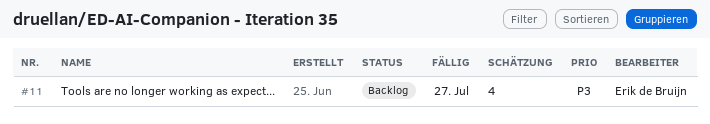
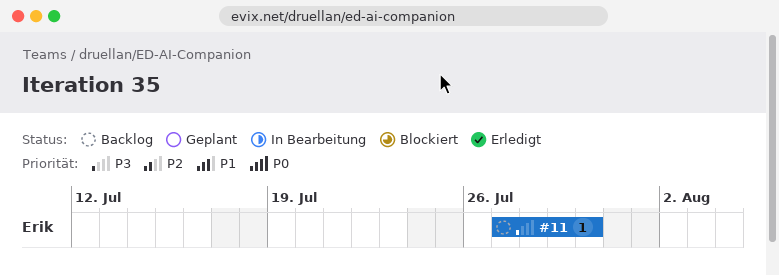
#11, estimate: 4 -> 1
#11, due: Jul 27 -> Jul 30

